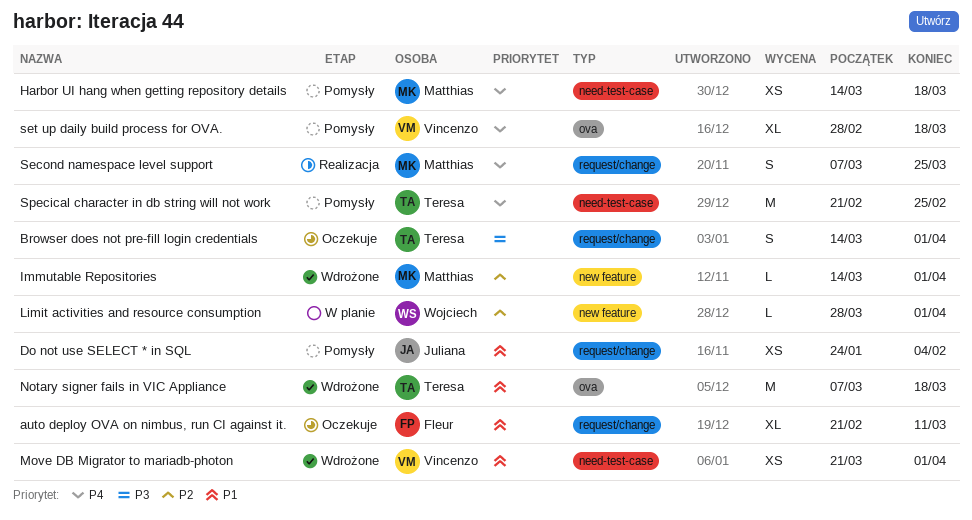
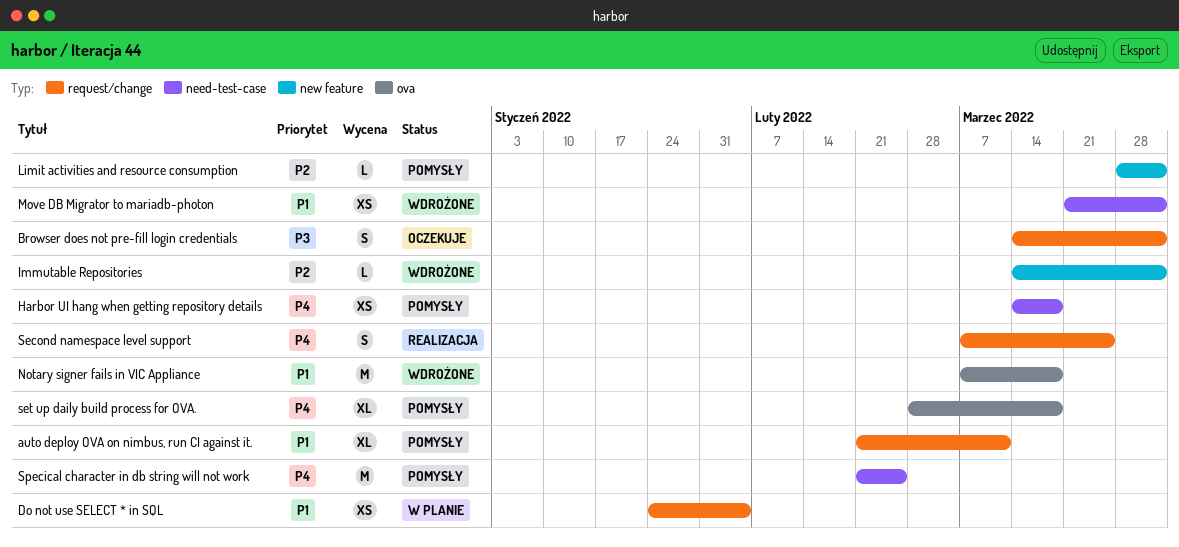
auto deploy OVA on nimbus, run CI against it., status: Oczekuje -> Pomysły
Do not use SELECT * in SQL, status: Pomysły -> W planie
Limit activities and resource consumption, status: W planie -> Pomysły

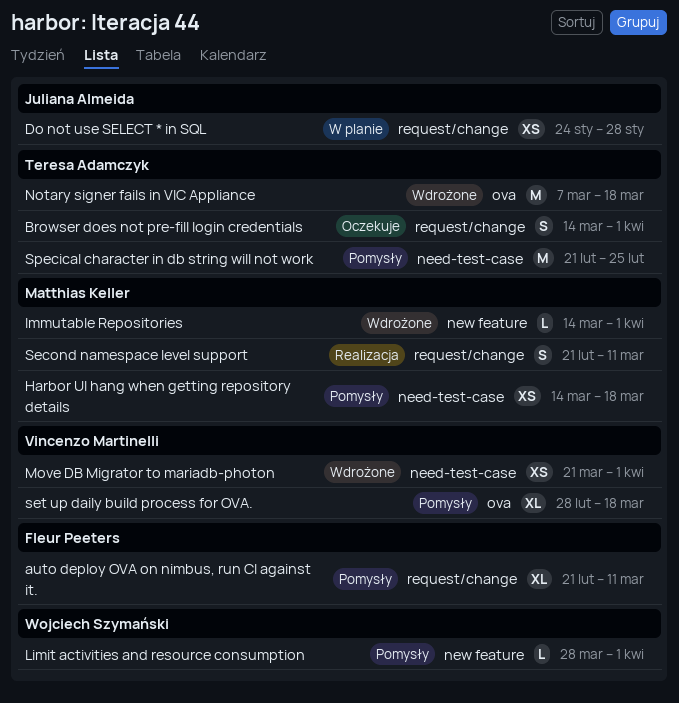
Do not use SELECT * in SQL, due: Feb 4 -> Jan 28
Second namespace level support, start: Mar 7 -> Feb 21
Second namespace level support, due: Mar 25 -> Mar 11

